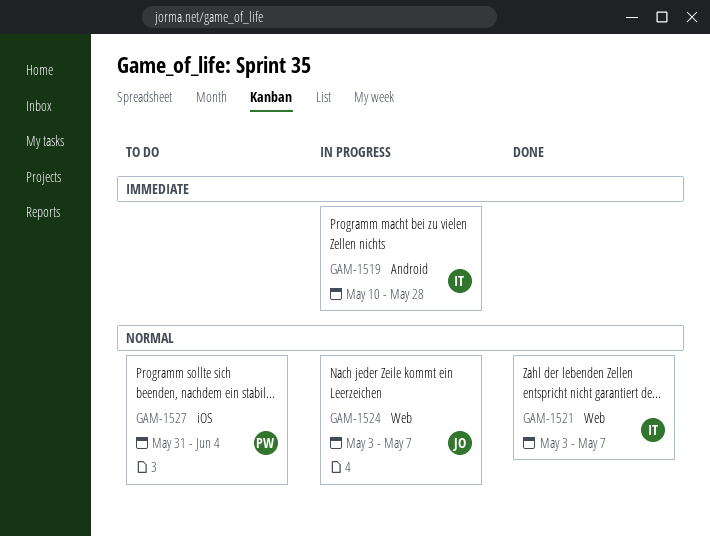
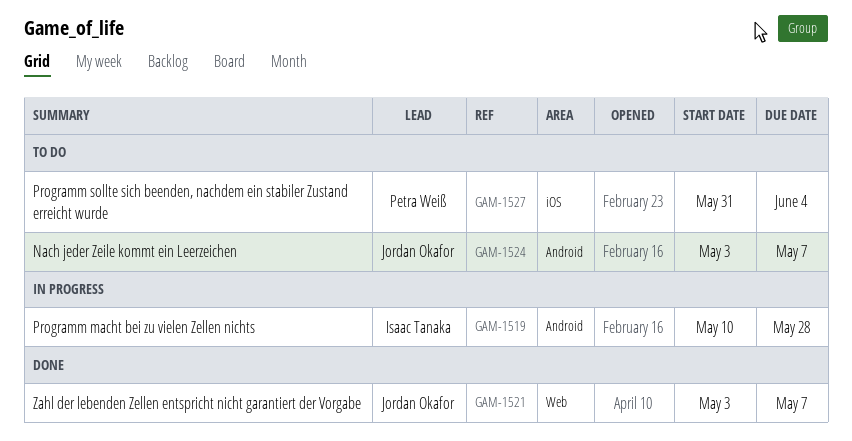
GAM-1521, owner: Isaac Tanaka -> Jordan Okafor
GAM-1524, status: In progress -> To do
GAM-1524, label: Web -> Android

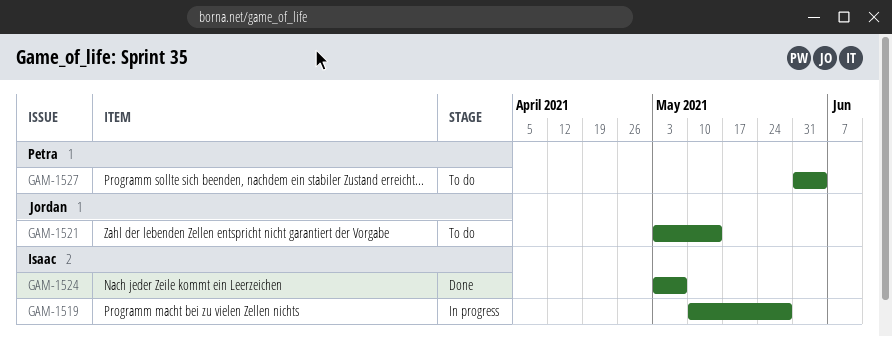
GAM-1521, status: Done -> To do
GAM-1521, due: May 7 -> May 14
GAM-1524, status: To do -> Done
GAM-1524, owner: Jordan Okafor -> Isaac Tanaka

